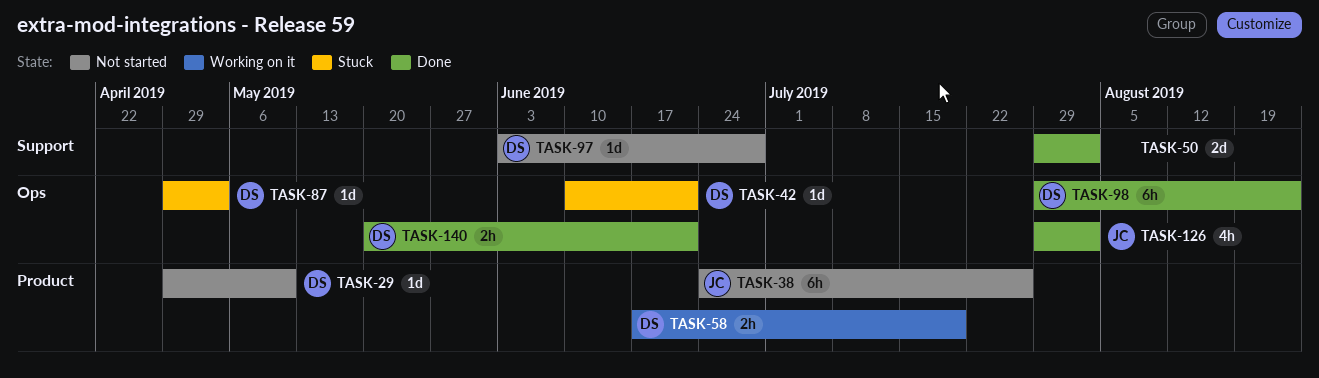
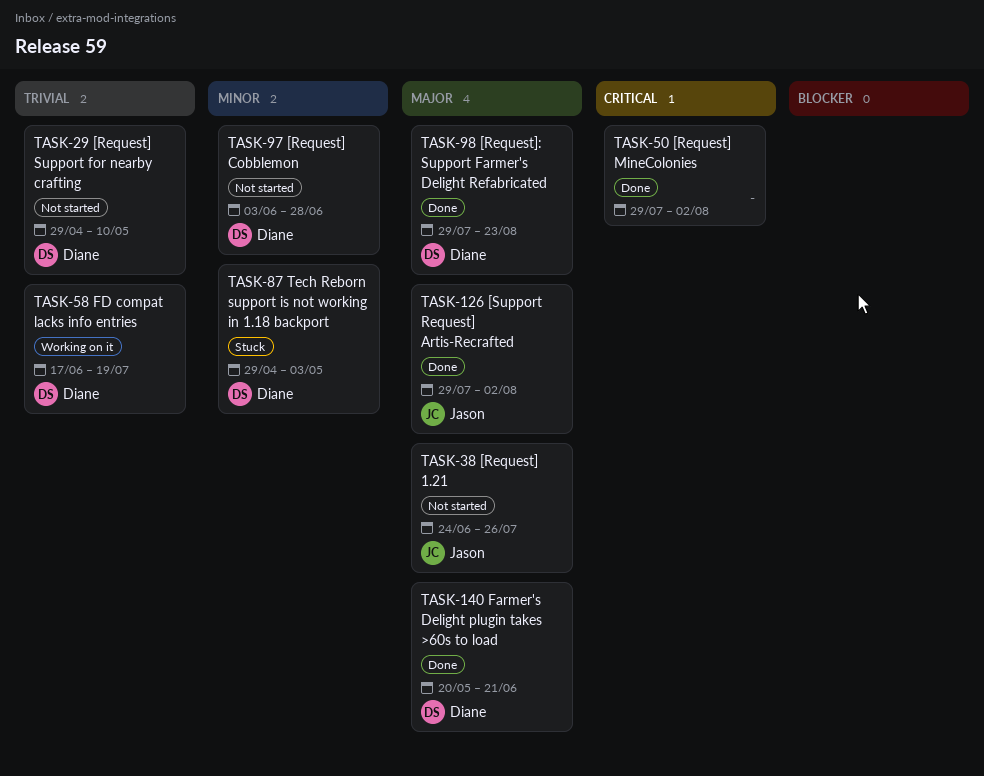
TASK-42: present -> none

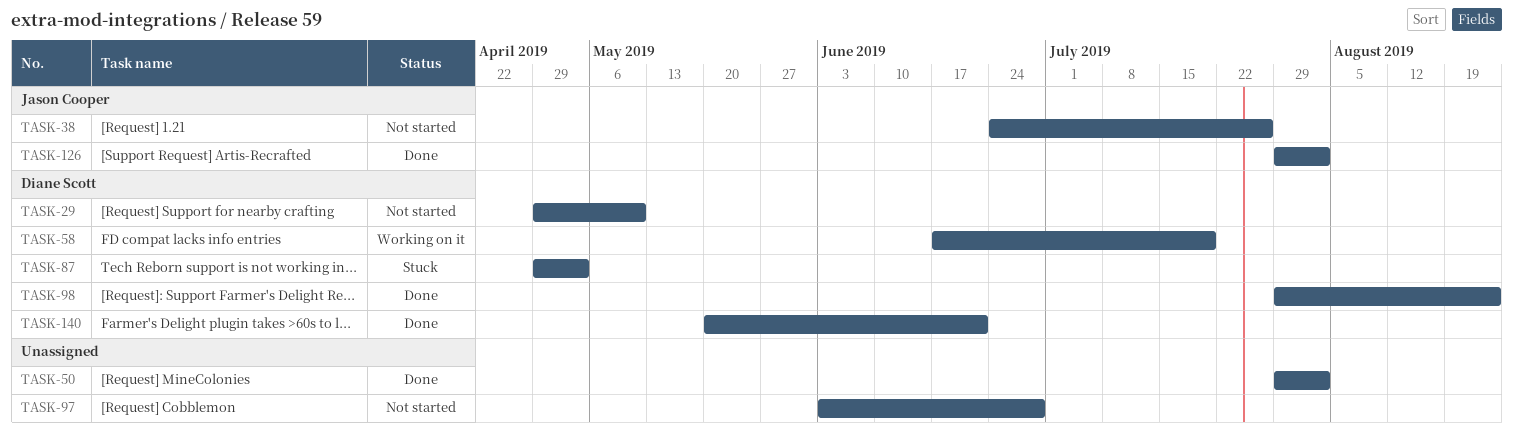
TASK-97, owner: Diane Scott -> none

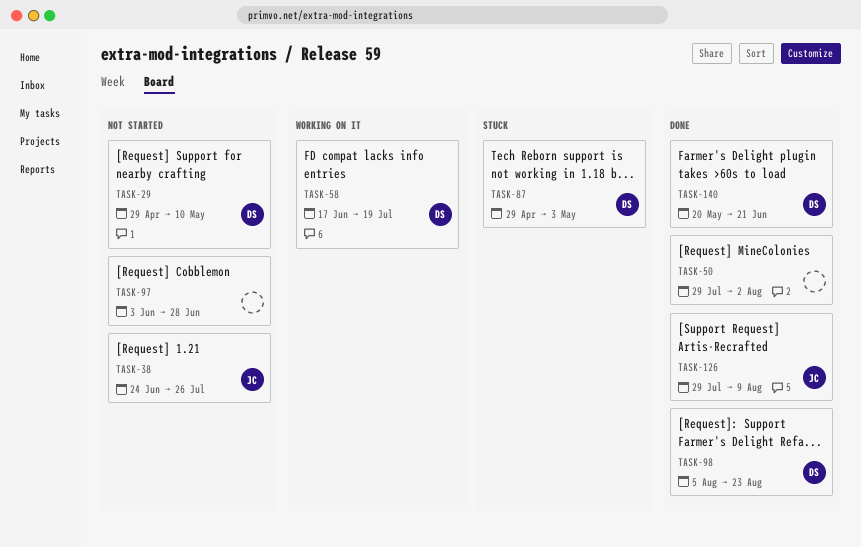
TASK-98, start: Jul 29 -> Aug 5
TASK-126, due: Aug 2 -> Aug 9

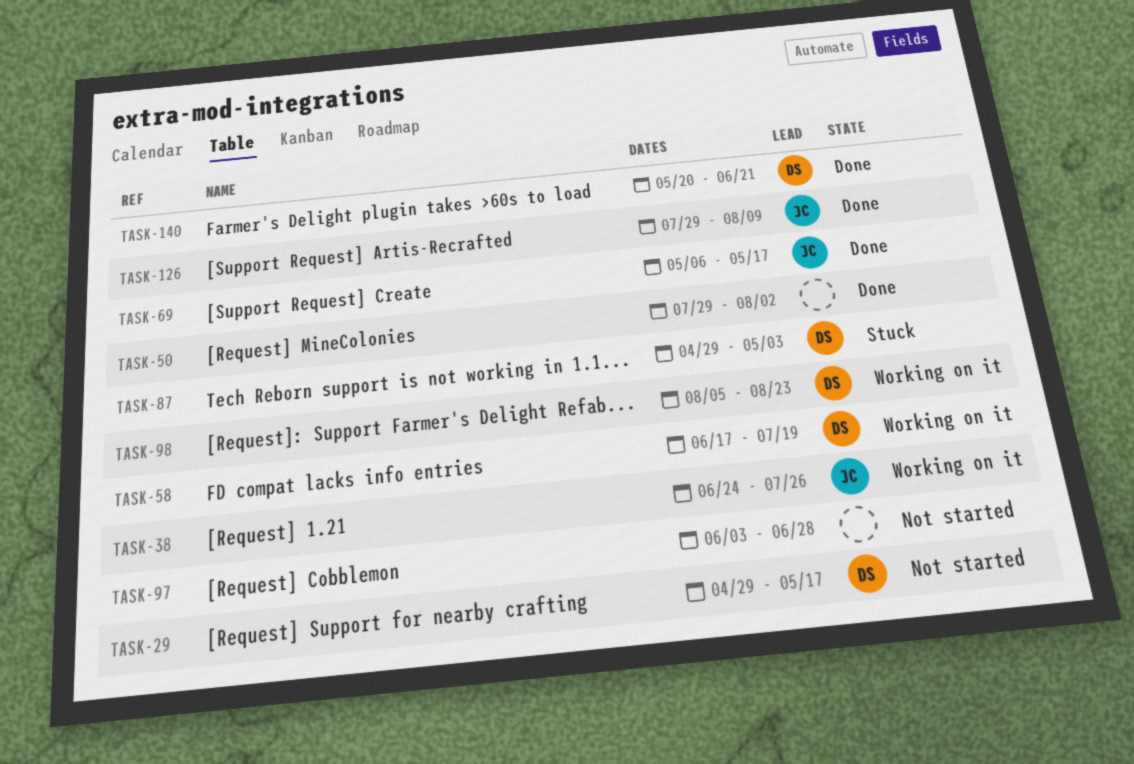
TASK-29, due: May 10 -> May 17
TASK-38, status: Not started -> Working on it
TASK-69: none -> present
TASK-98, status: Done -> Working on it

